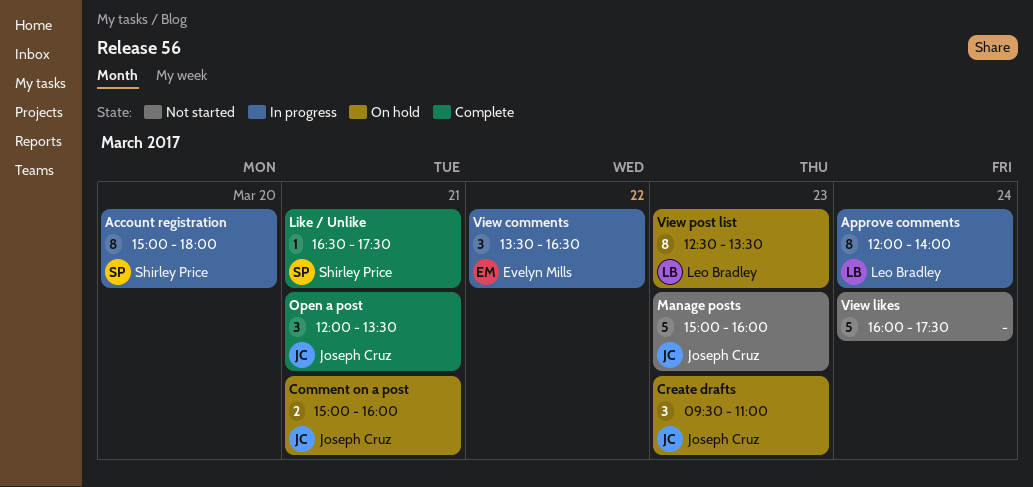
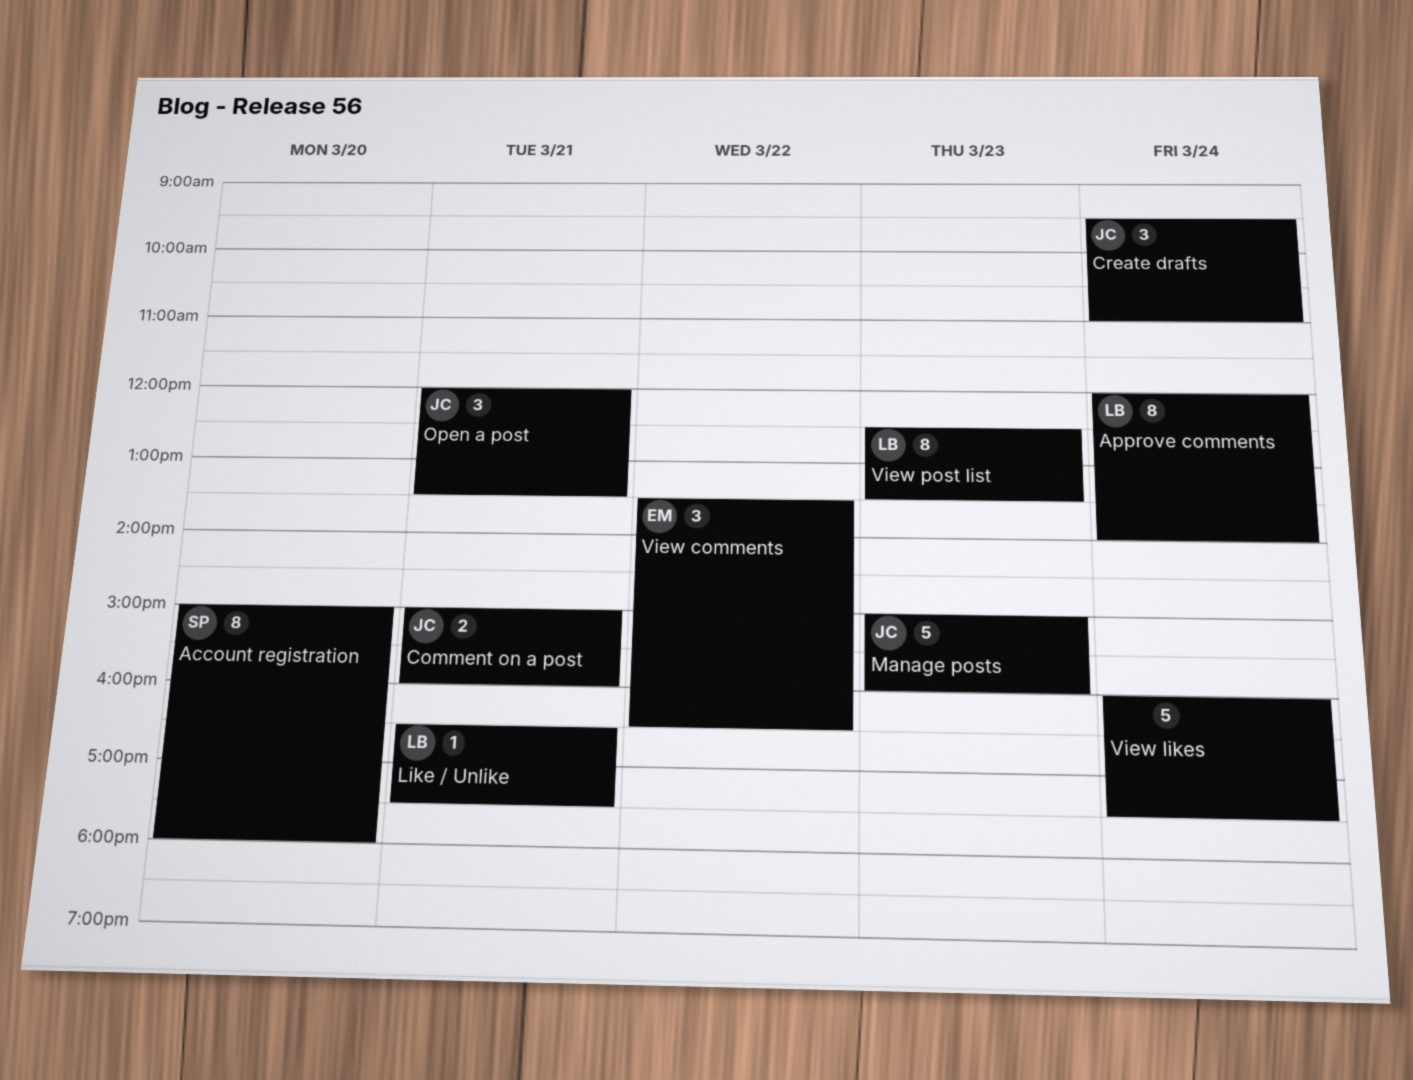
Create drafts, day: Mar 23 -> Mar 24
Like / Unlike, owner: Shirley Price -> Leo Bradley

